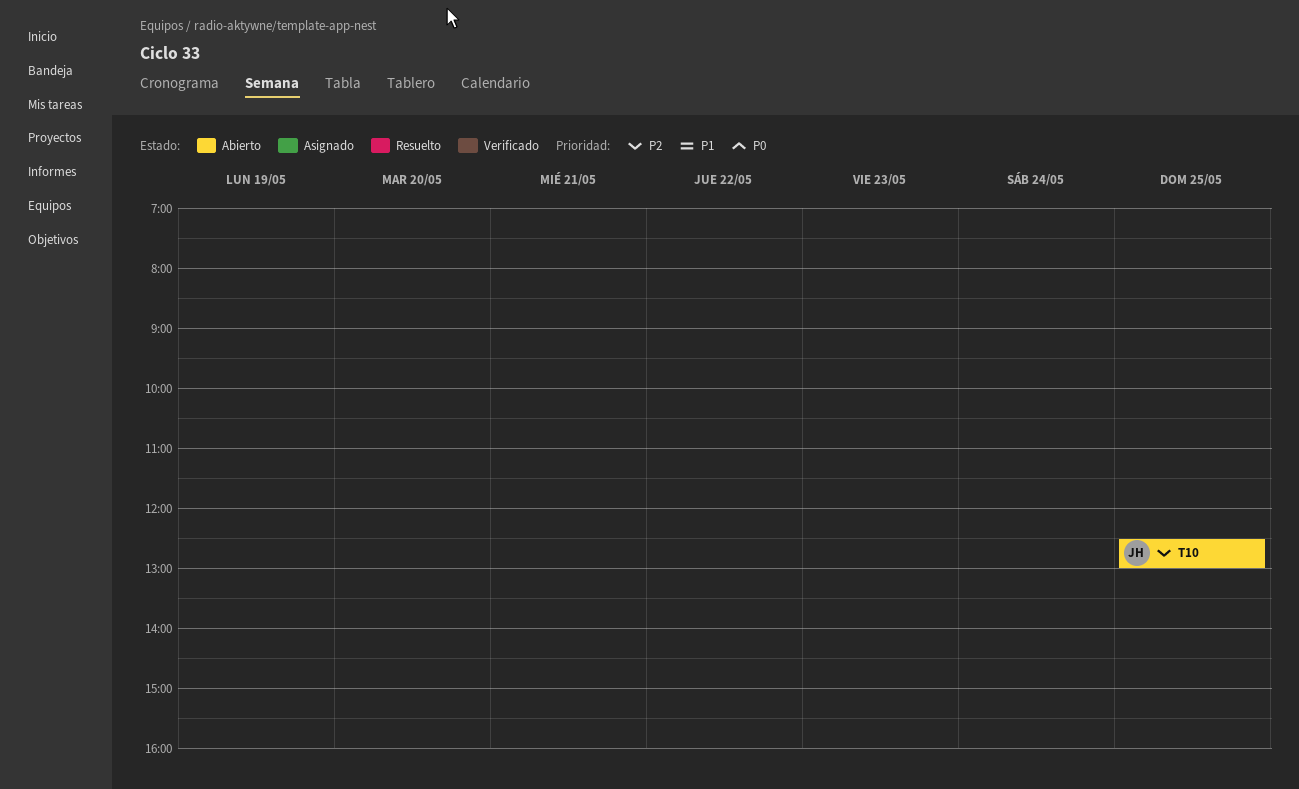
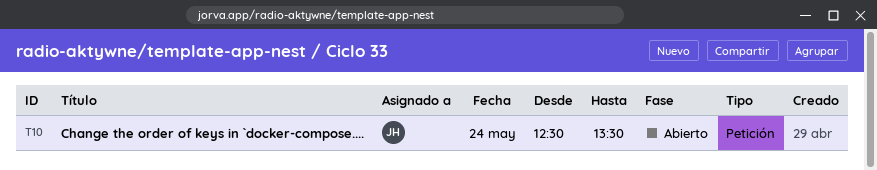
T10, day: May 25 -> May 24
T10, ends: 13:00 -> 13:30

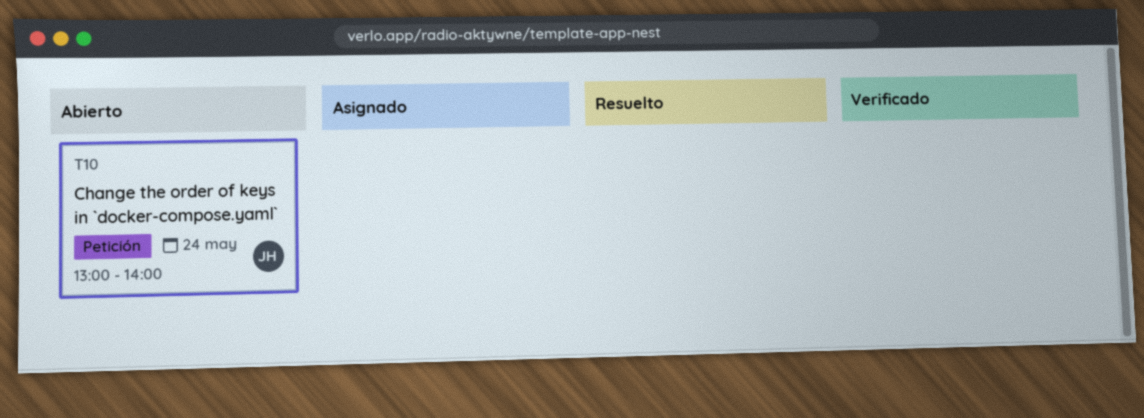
T10, begins: 12:30 -> 13:00
T10, ends: 13:30 -> 14:00

